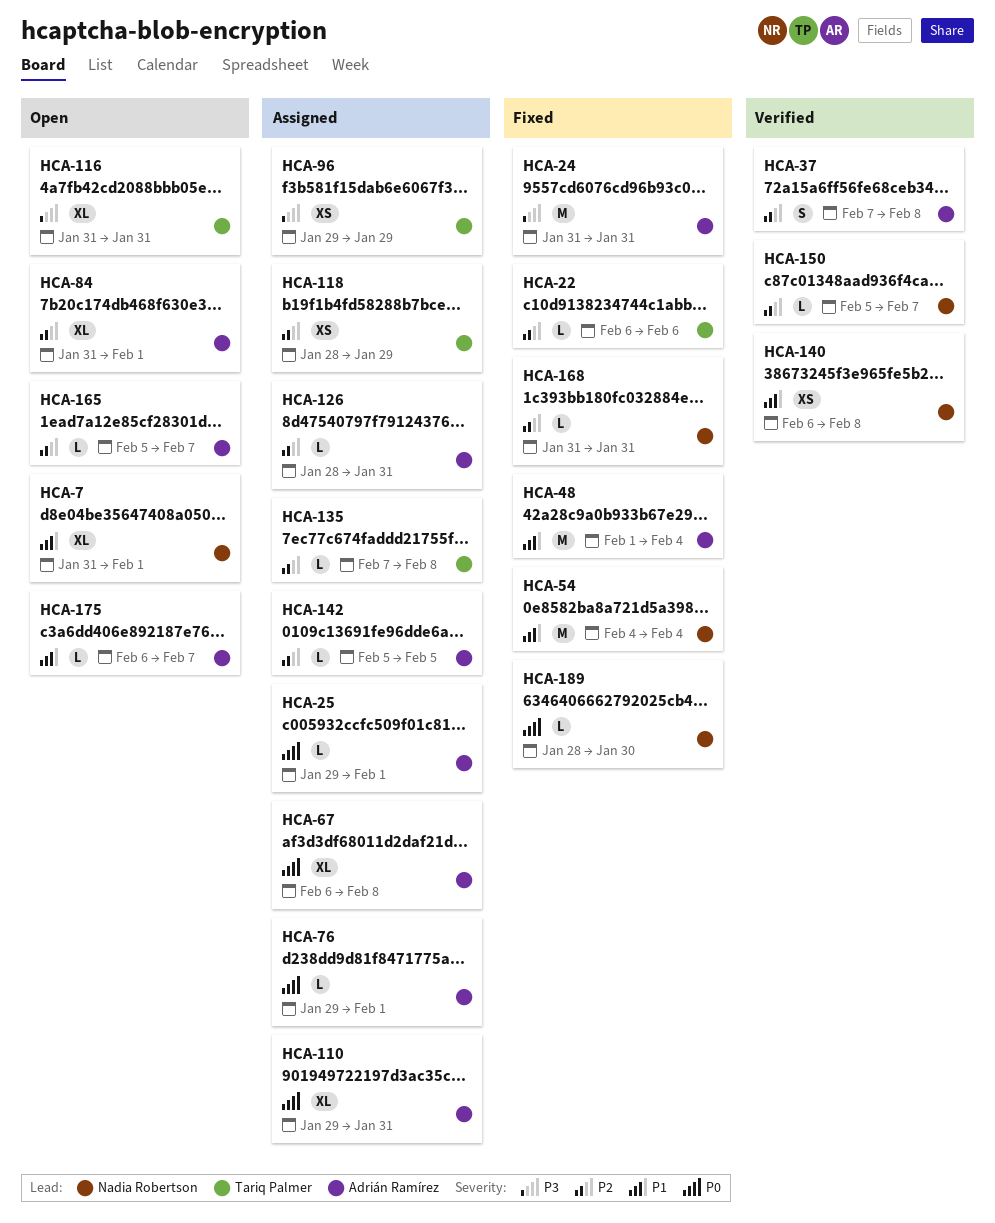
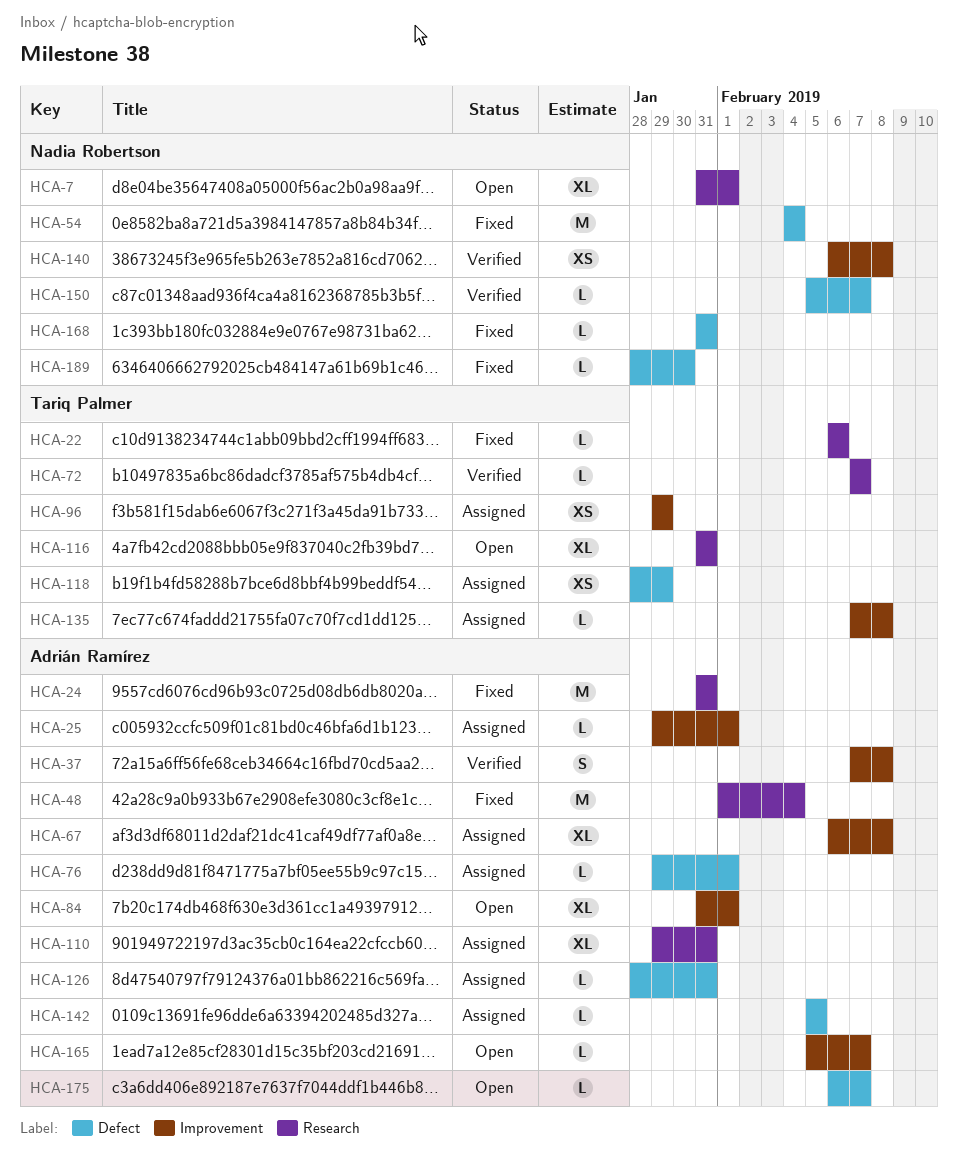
HCA-72: none -> present

